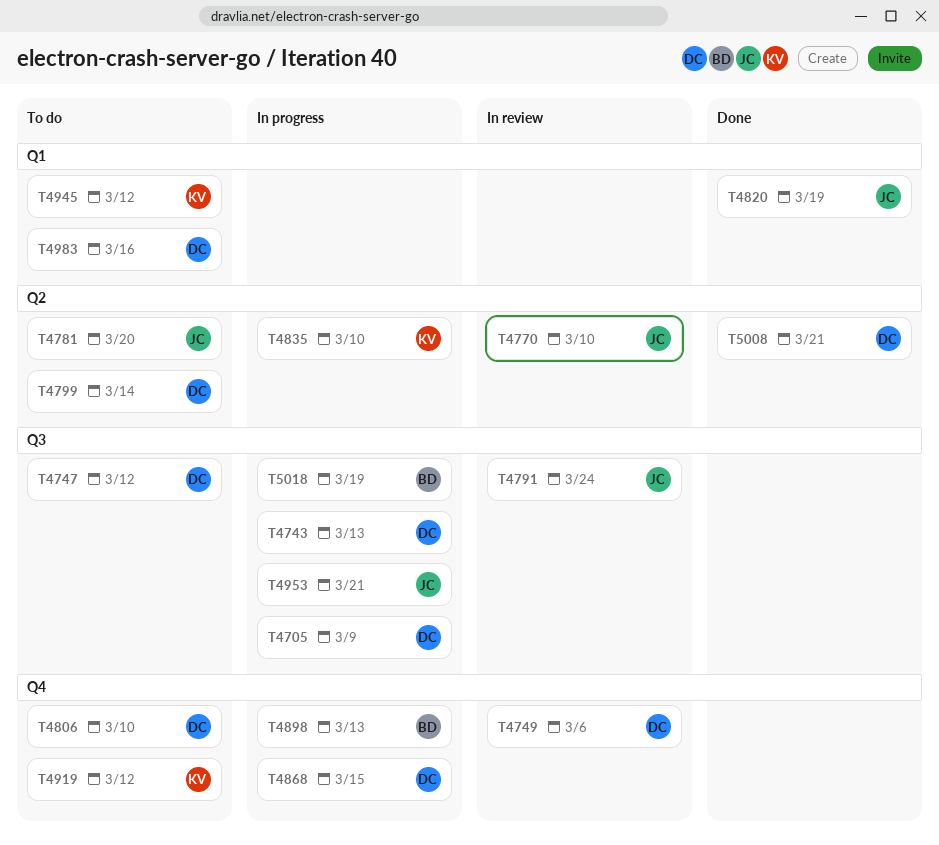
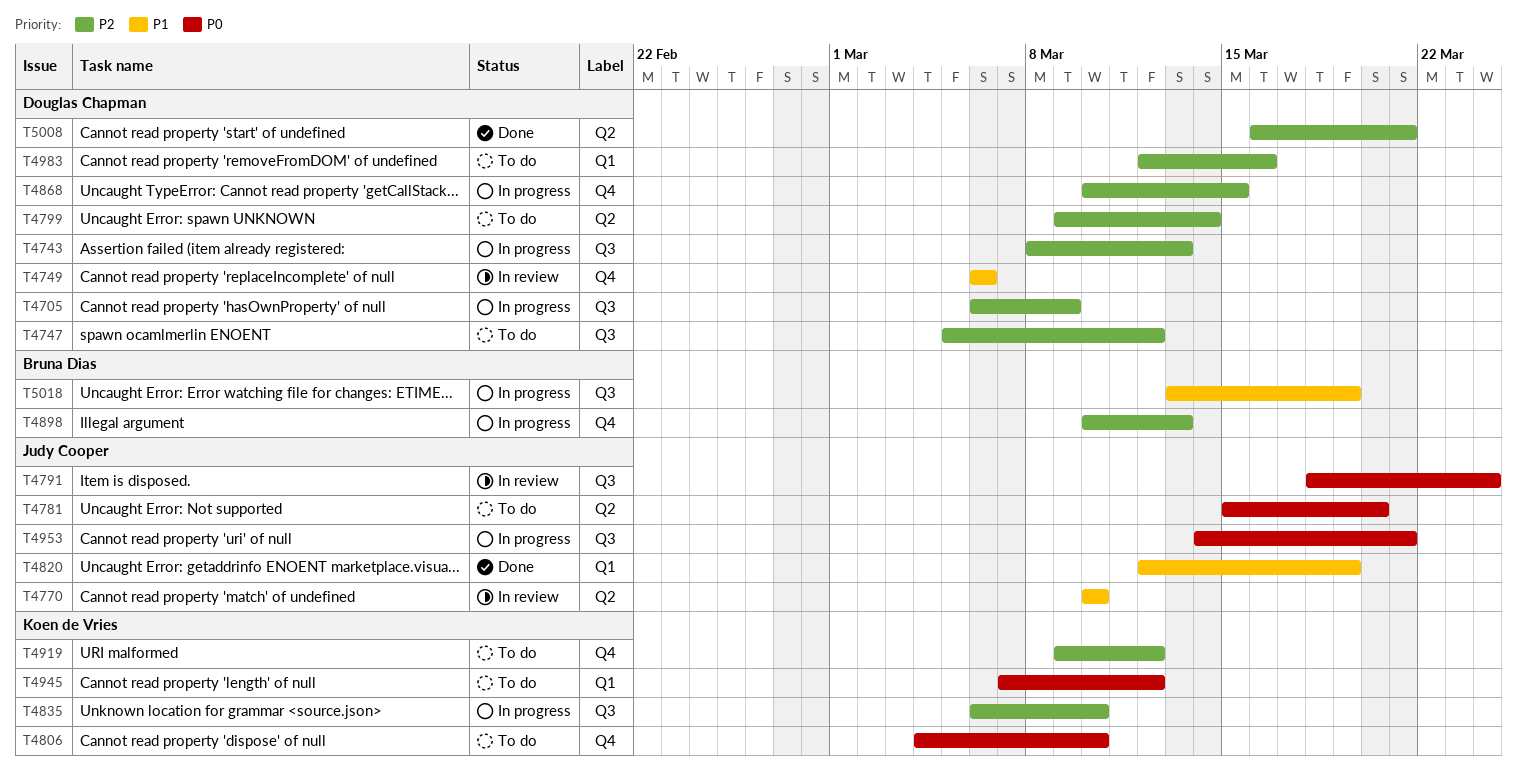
T4806, owner: Douglas Chapman -> Koen de Vries
T4835, label: Q2 -> Q3

